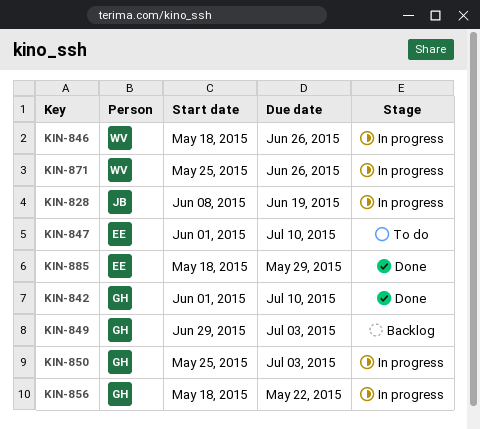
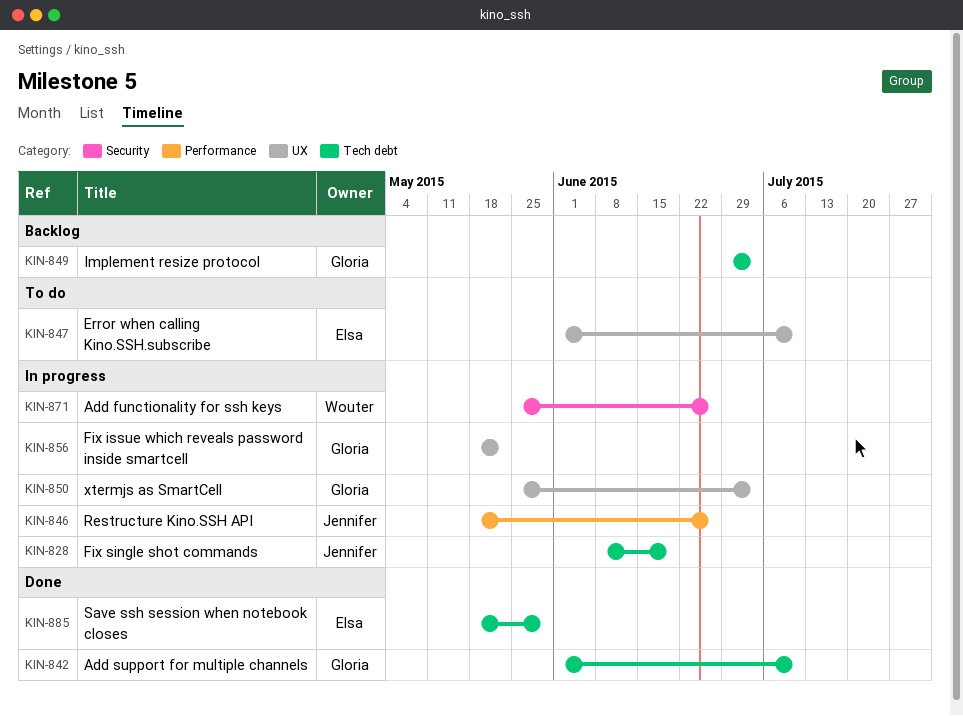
KIN-846, owner: Wouter -> Jennifer

